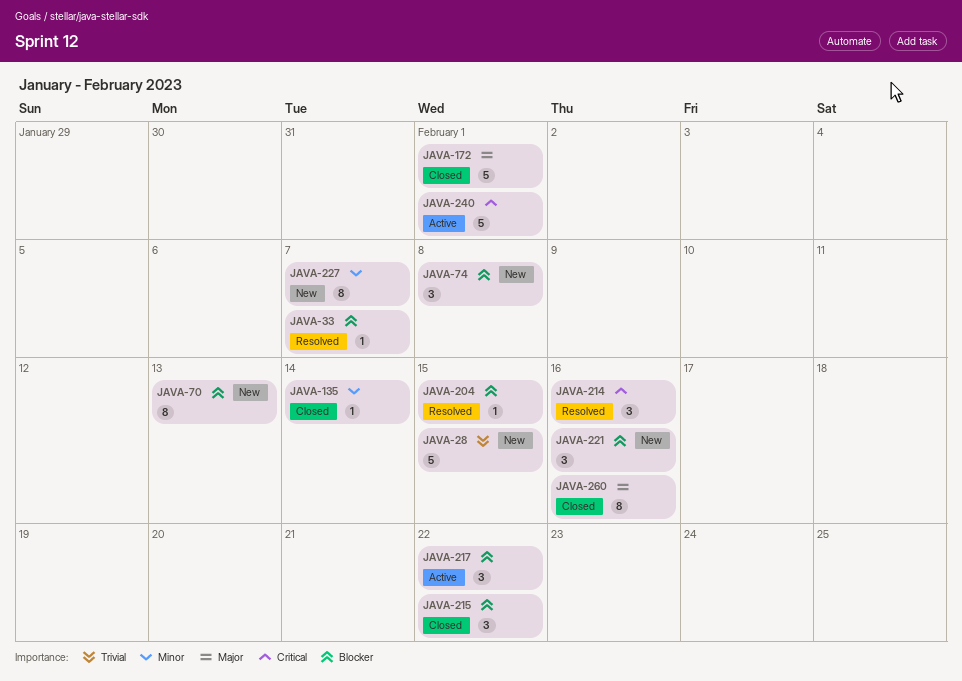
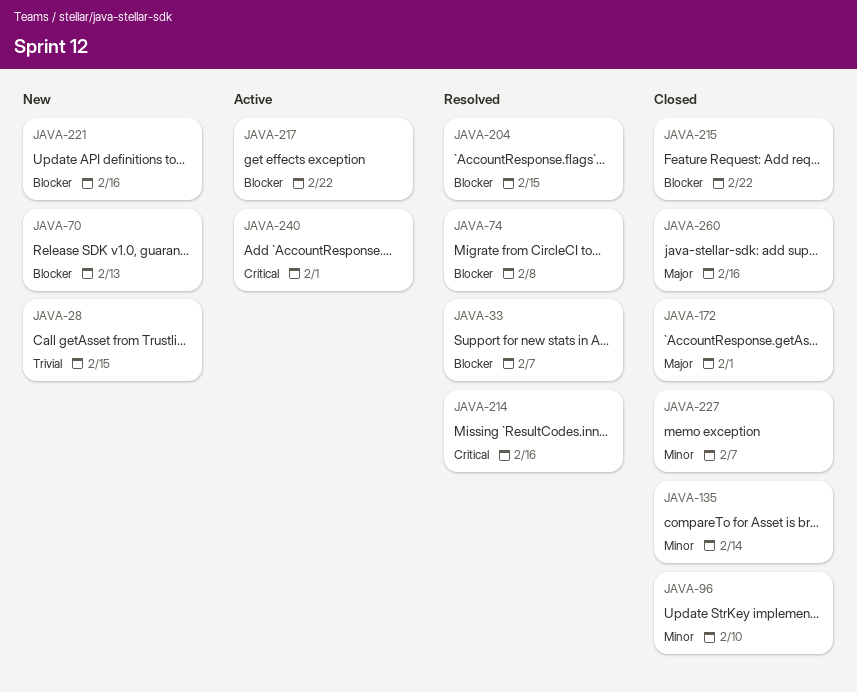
JAVA-74, status: New -> Resolved
JAVA-96: none -> present
JAVA-227, status: New -> Closed

